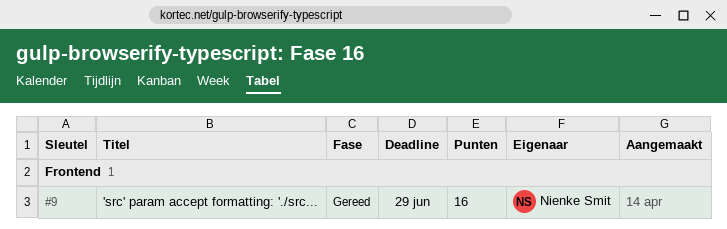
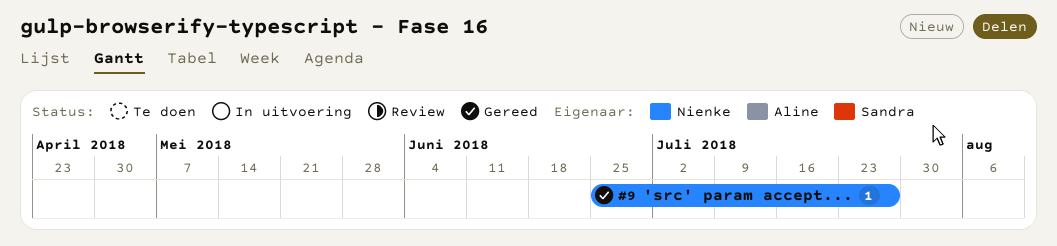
#9, estimate: 16 -> 1
#9, due: Jun 29 -> Jul 27

